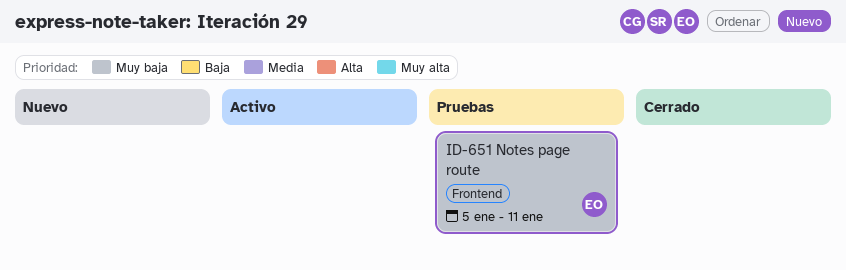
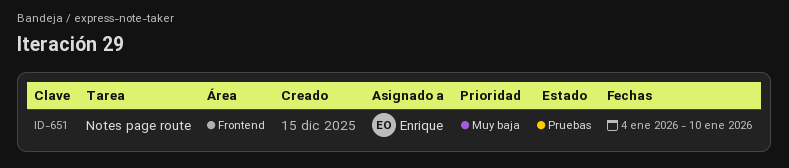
ID-651, start: Jan 5 -> Jan 4
ID-651, due: Jan 11 -> Jan 10

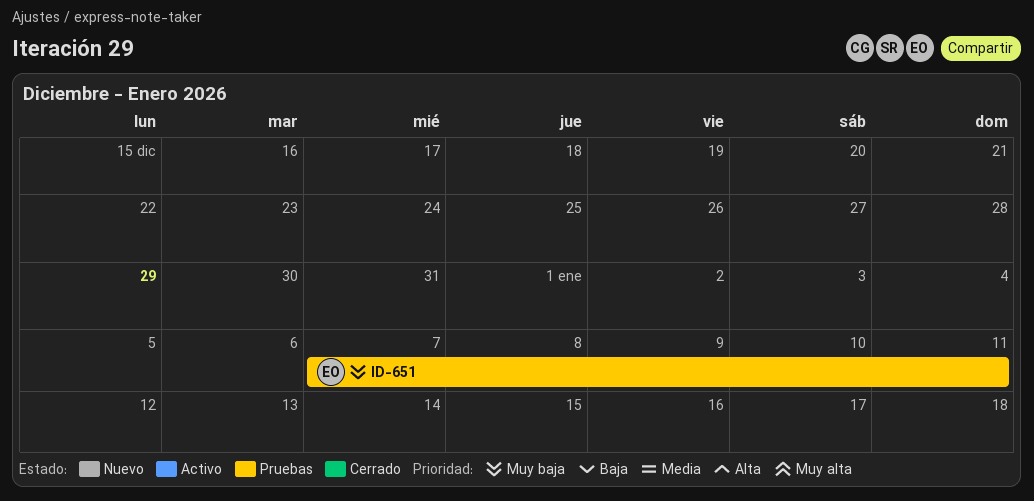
ID-651, start: Jan 4 -> Jan 7
ID-651, due: Jan 10 -> Jan 11

